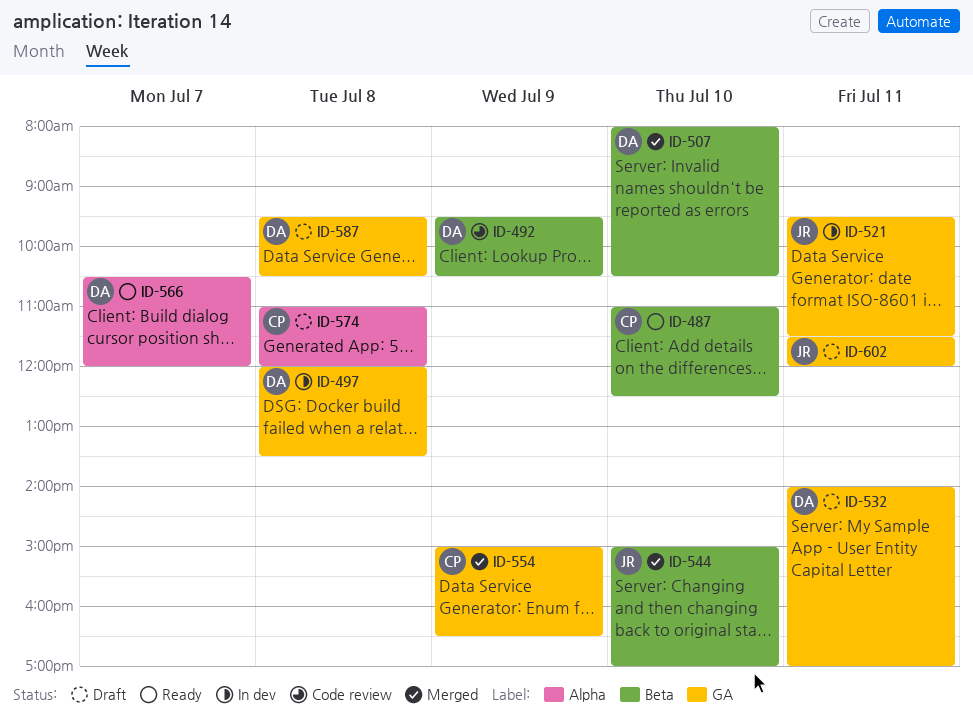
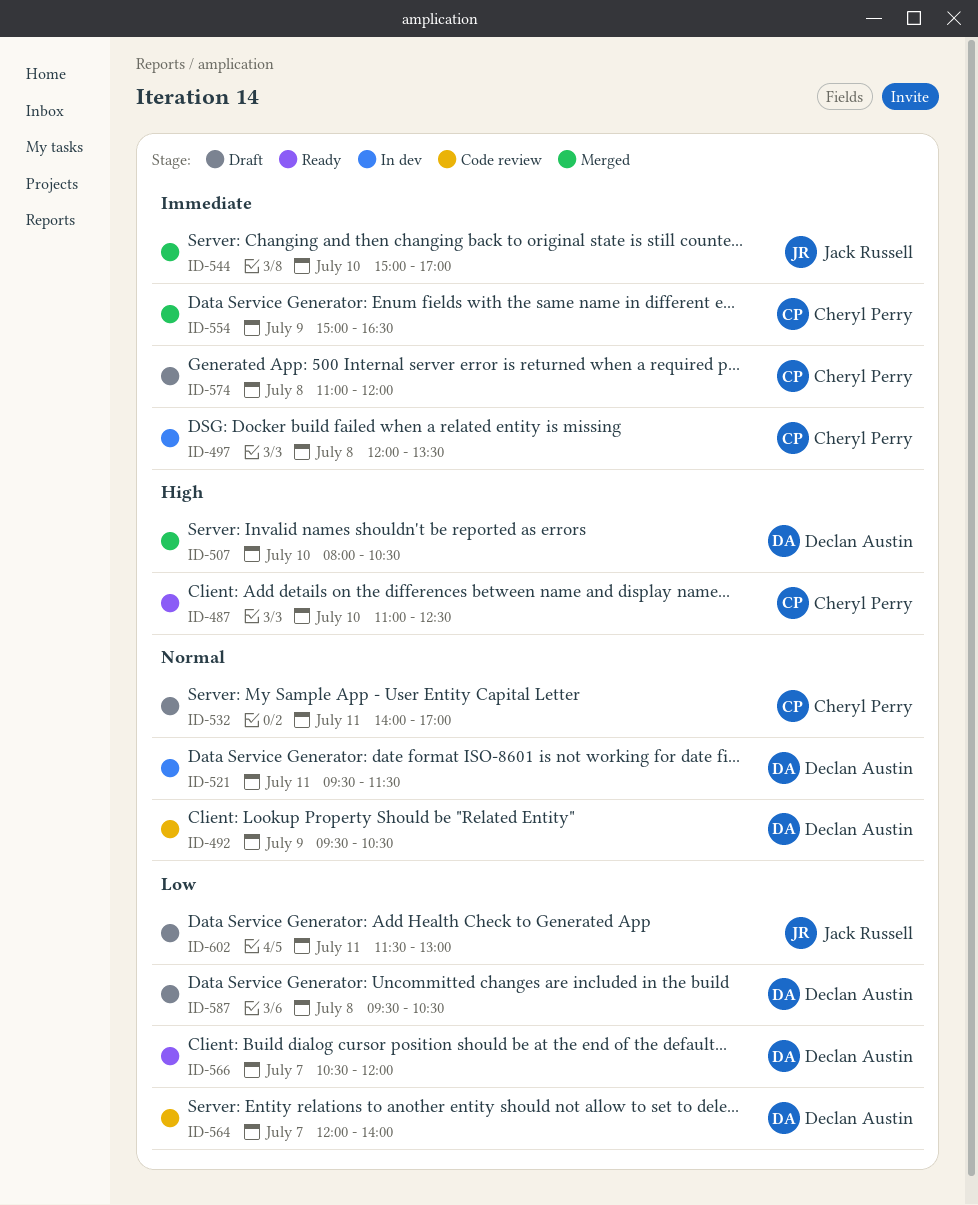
ID-497, owner: Declan Austin -> Cheryl Perry
ID-521, owner: Jack Russell -> Declan Austin
ID-532, owner: Declan Austin -> Cheryl Perry
ID-564: none -> present
ID-602, ends: 12:00 -> 13:00

